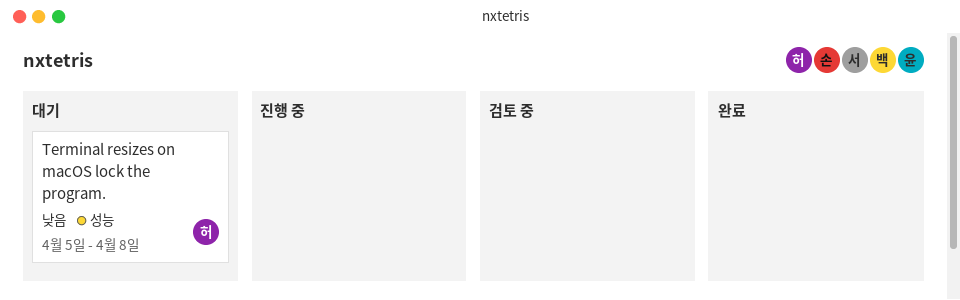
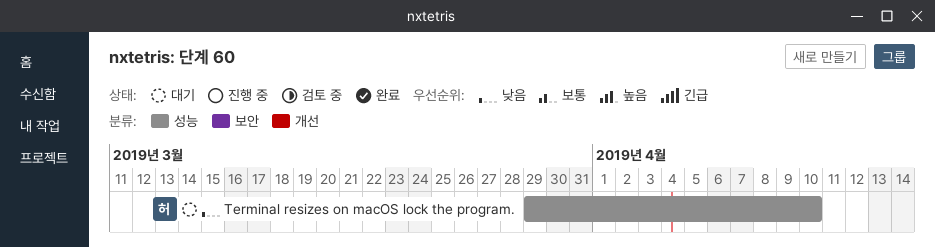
Terminal resizes on macOS lock the program., start: Apr 5 -> Mar 29
Terminal resizes on macOS lock the program., due: Apr 8 -> Apr 10

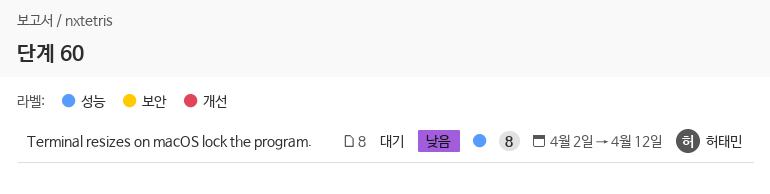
Terminal resizes on macOS lock the program., start: Mar 29 -> Apr 2
Terminal resizes on macOS lock the program., due: Apr 10 -> Apr 12

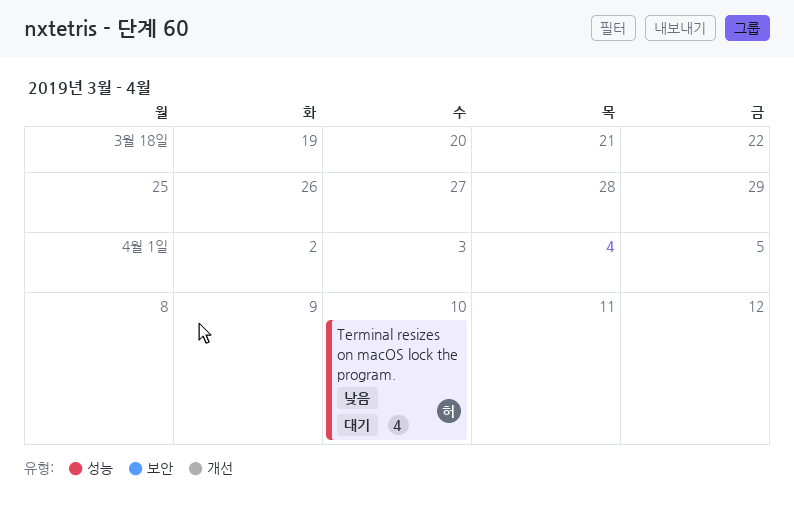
Terminal resizes on macOS lock the program., estimate: 8 -> 4
Terminal resizes on macOS lock the program., due: Apr 12 -> Apr 10

